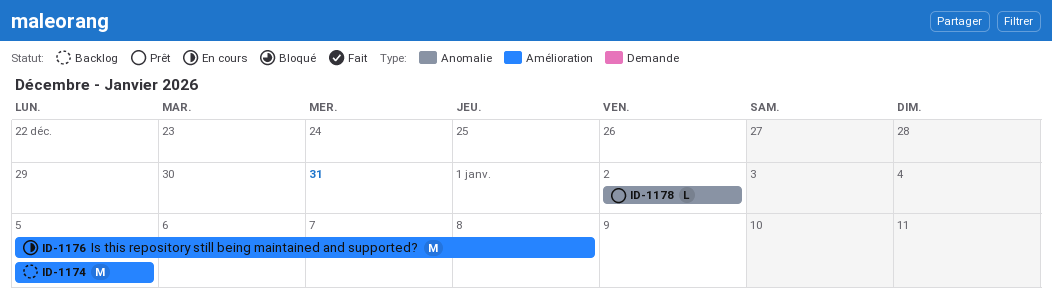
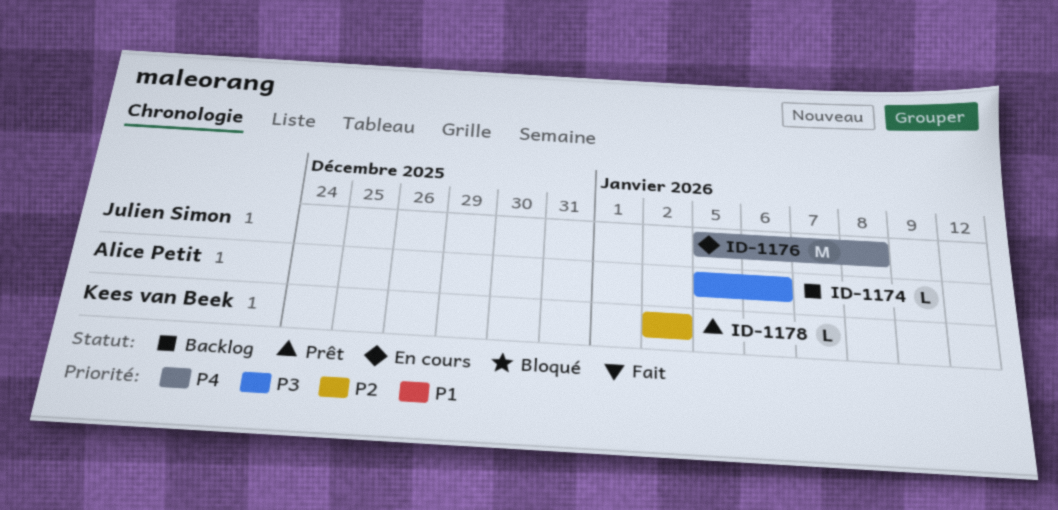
ID-1174, estimate: M -> L
ID-1174, due: Jan 5 -> Jan 6

